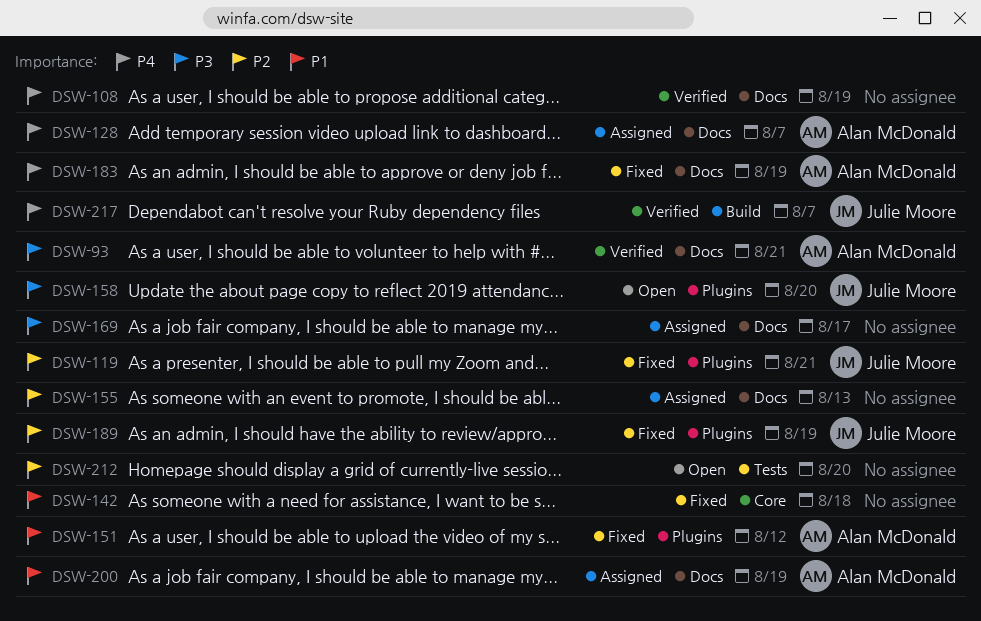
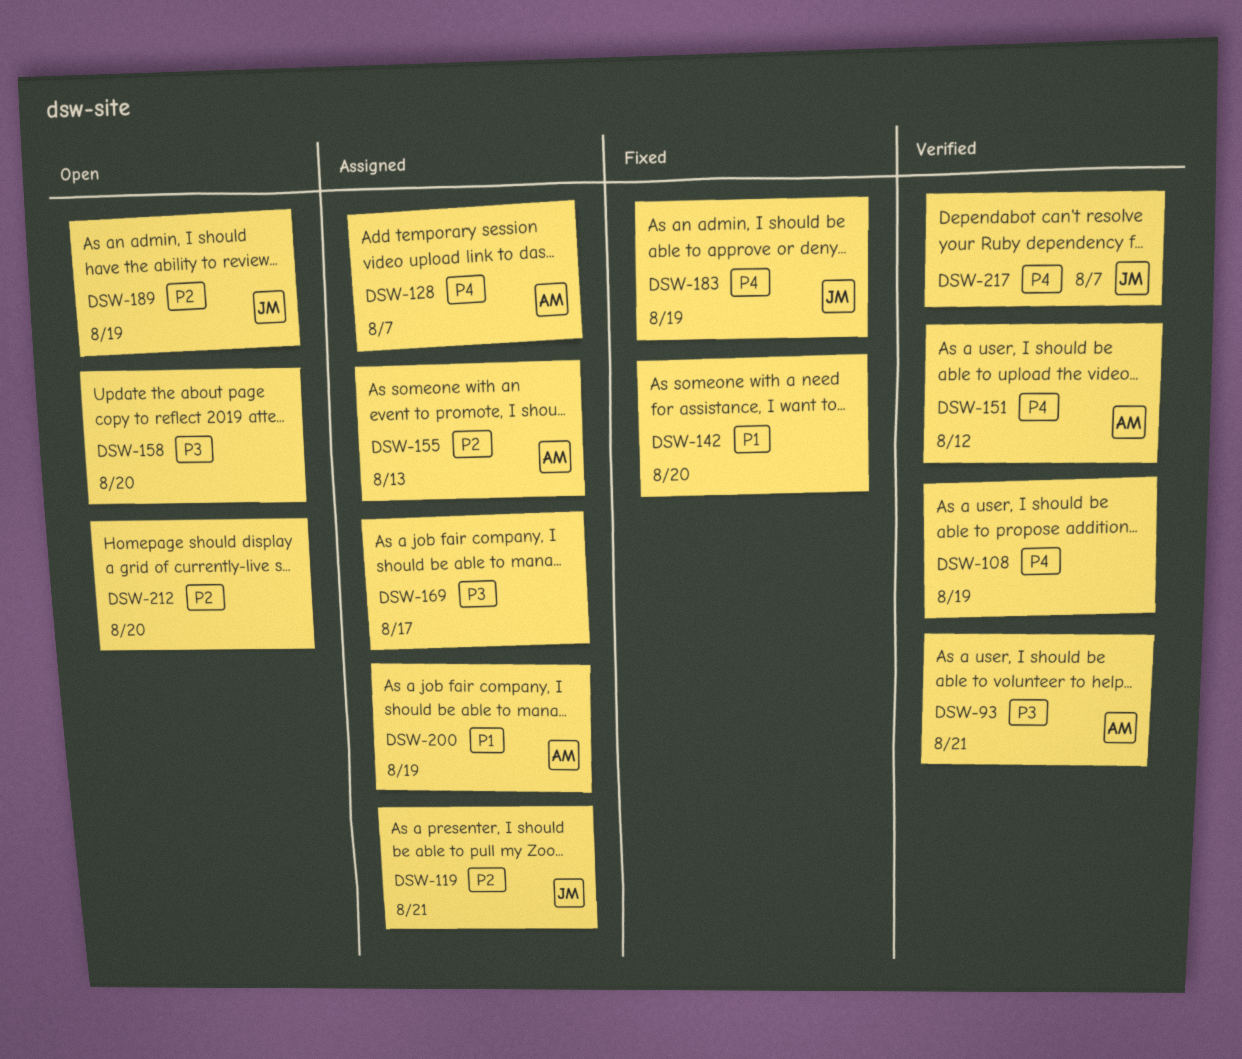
DSW-119, status: Fixed -> Assigned
DSW-142, due: Aug 18 -> Aug 20
DSW-151, status: Fixed -> Verified
DSW-151, priority: P1 -> P4
DSW-155, owner: none -> Alan McDonald
DSW-158, owner: Julie Moore -> none
DSW-183, owner: Alan McDonald -> Julie Moore
DSW-189, status: Fixed -> Open

